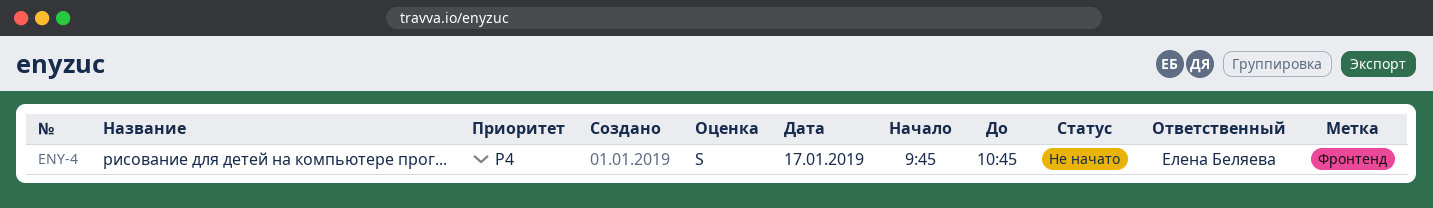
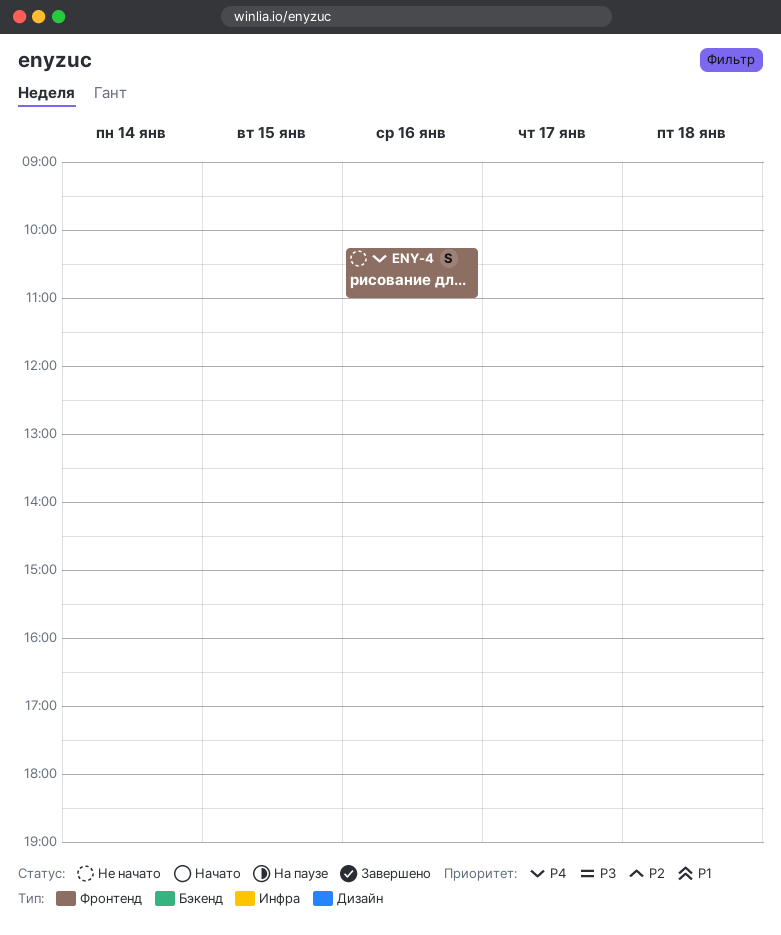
ENY-4, day: Jan 17 -> Jan 16
ENY-4, begins: 09:45 -> 10:15
ENY-4, ends: 10:45 -> 11:00

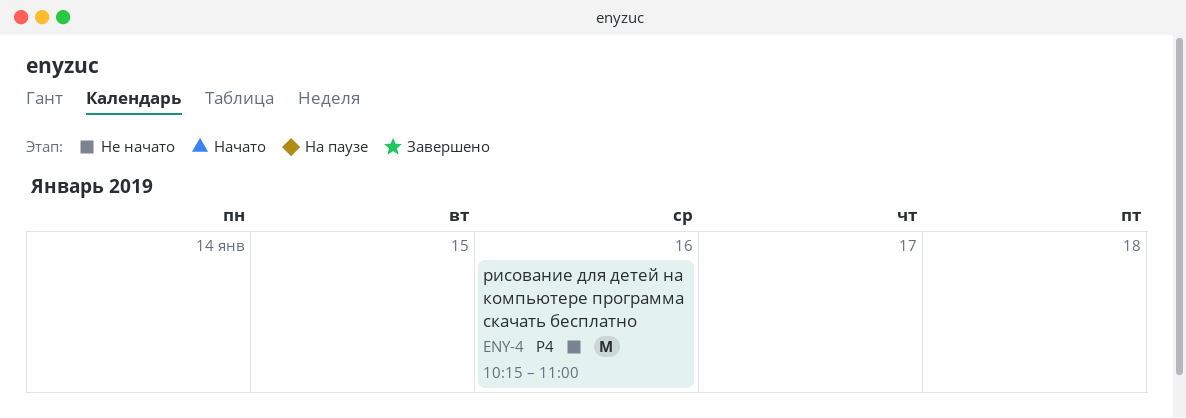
ENY-4, estimate: S -> M

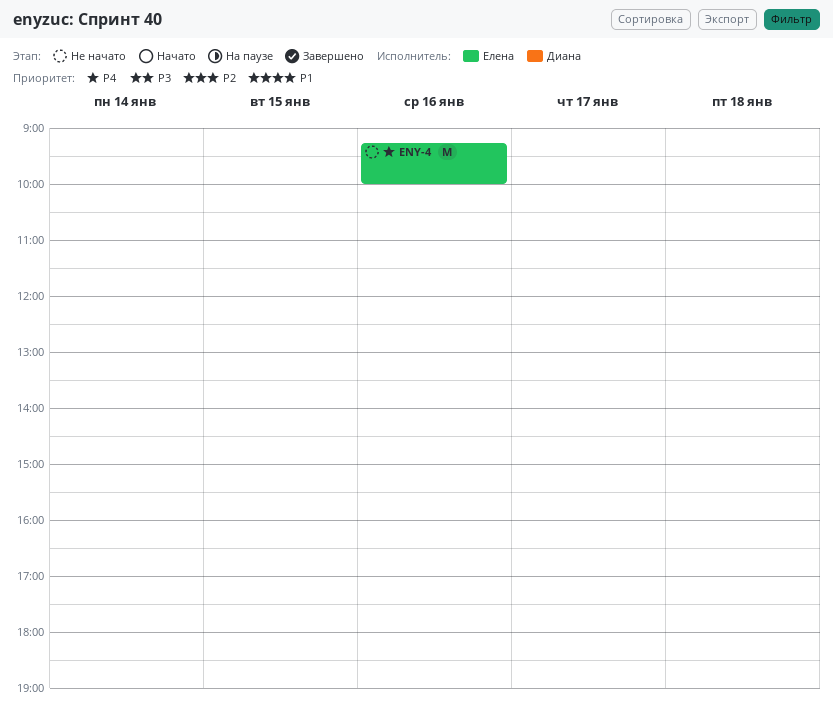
ENY-4, begins: 10:15 -> 09:15
ENY-4, ends: 11:00 -> 10:00

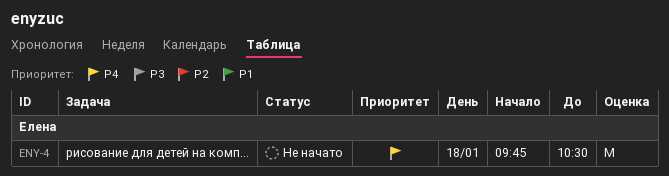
ENY-4, day: Jan 16 -> Jan 18
ENY-4, begins: 09:15 -> 09:45
ENY-4, ends: 10:00 -> 10:30

